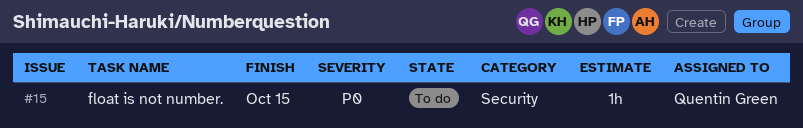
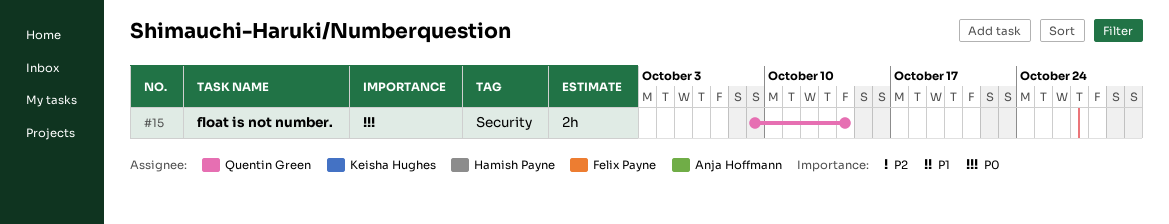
#15, estimate: 1h -> 2h
#15, due: Oct 15 -> Oct 14

